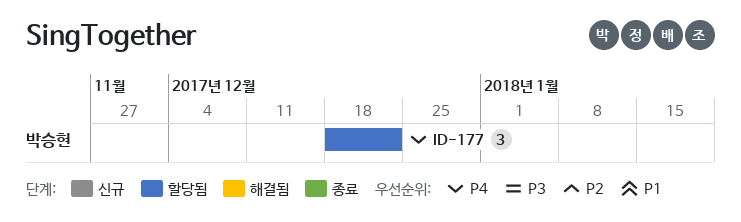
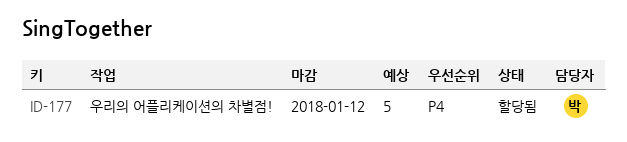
ID-177, estimate: 3 -> 5
ID-177, due: Dec 22 -> Jan 12

